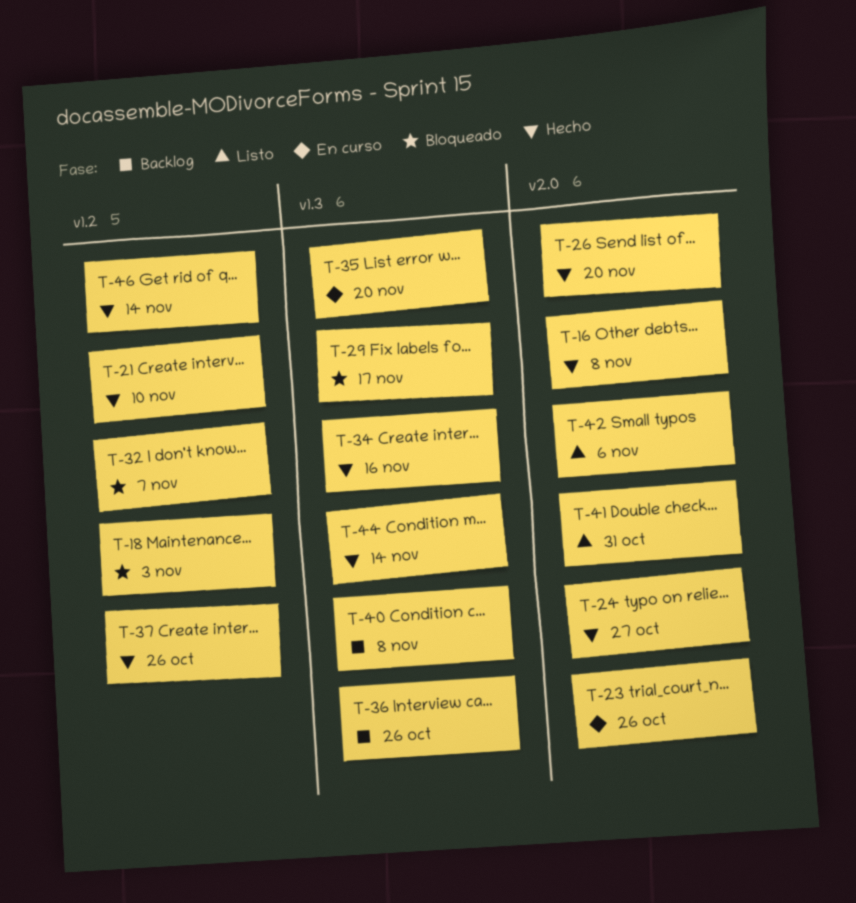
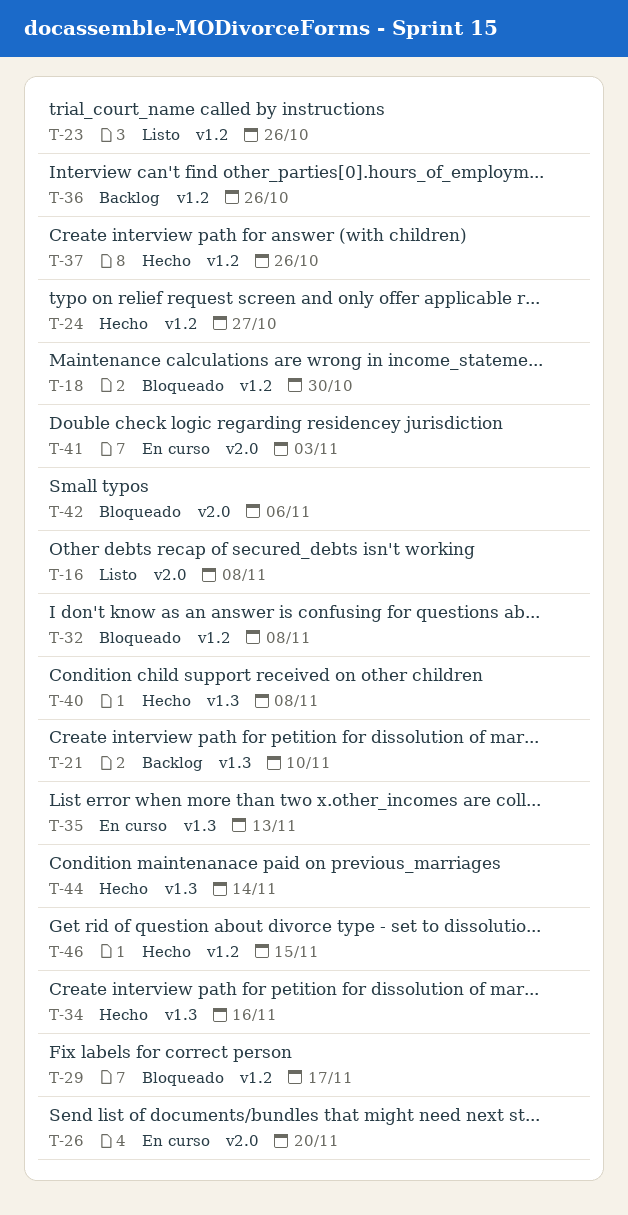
T-16, status: Hecho -> Listo
T-18, due: Nov 3 -> Oct 30
T-21, status: Hecho -> Backlog
T-21, label: v1.2 -> v1.3
T-23, status: En curso -> Listo
T-23, label: v2.0 -> v1.2
T-24, label: v2.0 -> v1.2
T-26, status: Hecho -> En curso
T-29, label: v1.3 -> v1.2
T-32, due: Nov 7 -> Nov 8
T-35, due: Nov 20 -> Nov 13
T-36, label: v1.3 -> v1.2
T-40, status: Backlog -> Hecho
T-41, status: Listo -> En curso
T-41, due: Oct 31 -> Nov 3
T-42, status: Listo -> Bloqueado
T-46, due: Nov 14 -> Nov 15

